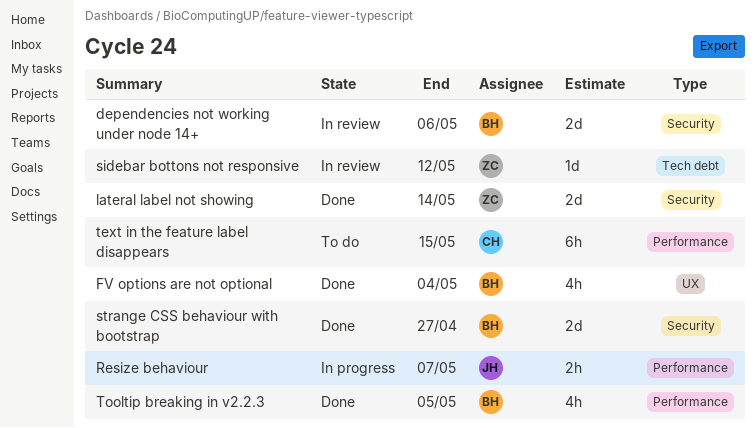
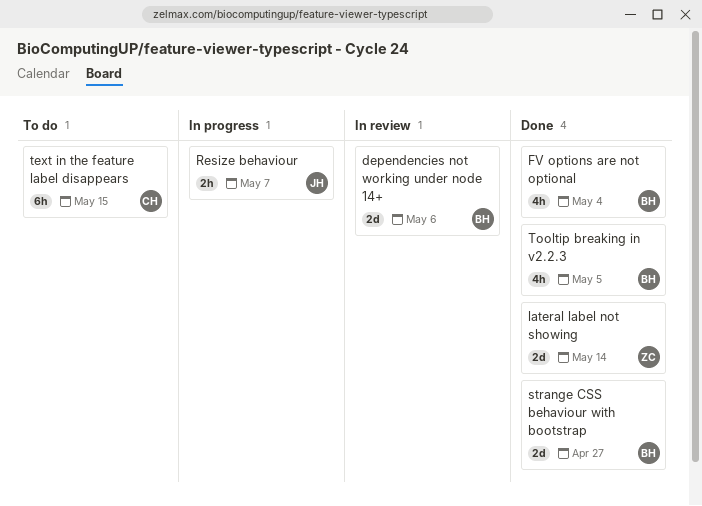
sidebar bottons not responsive: present -> none

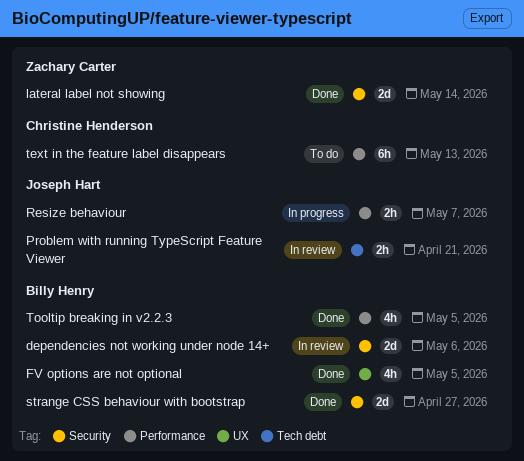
FV options are not optional, due: May 4 -> May 5
Problem with running TypeScript Feature Viewer: none -> present
text in the feature label disappears, due: May 15 -> May 13

